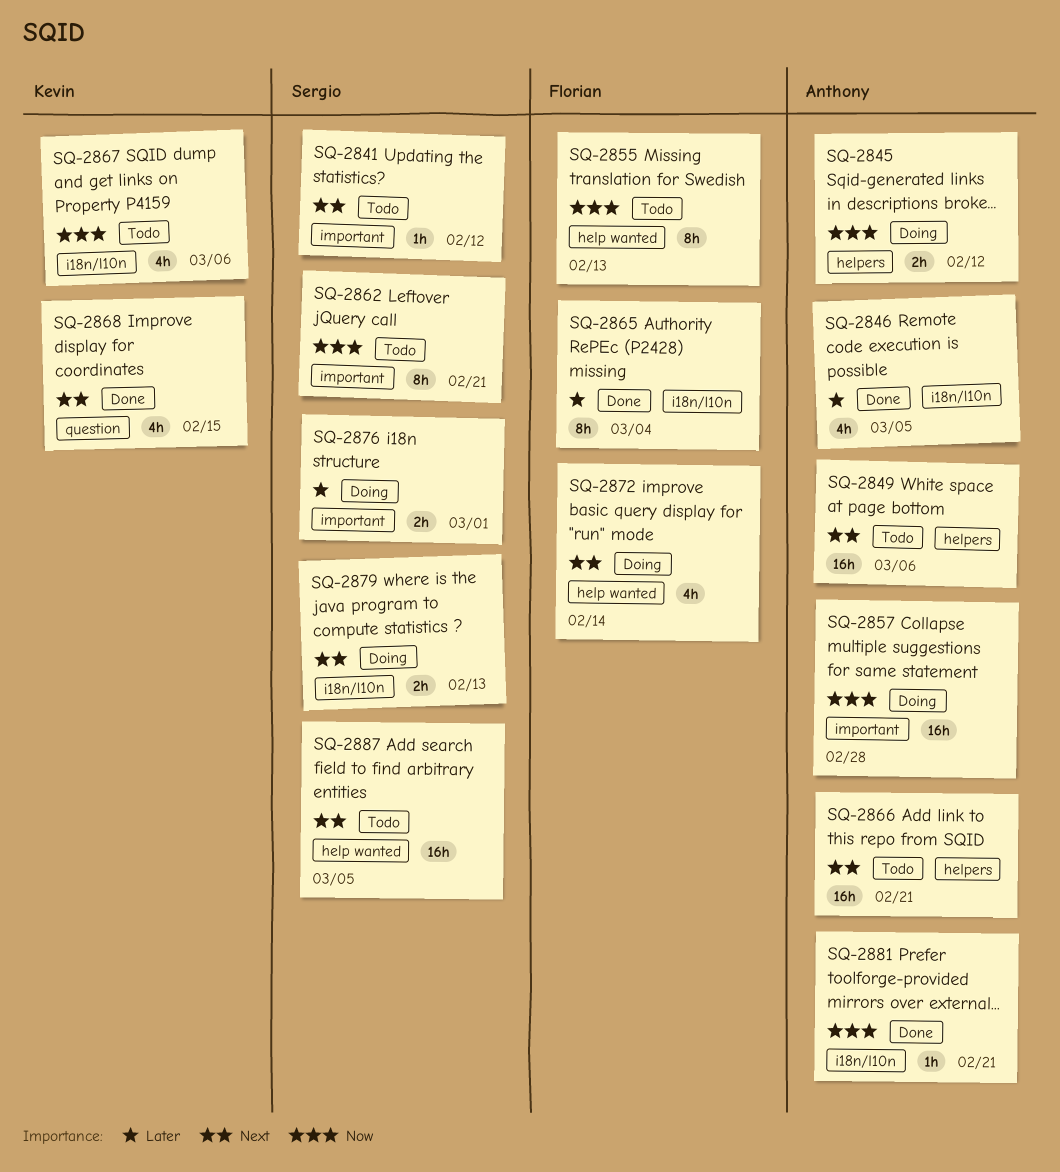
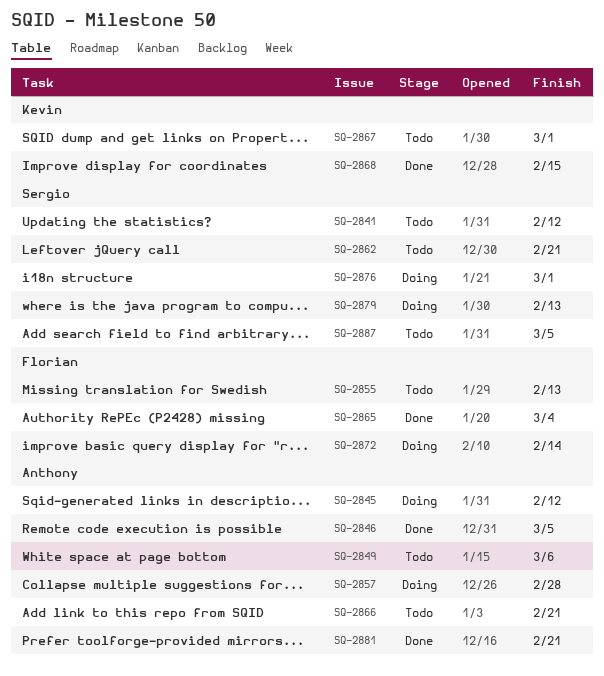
SQ-2867, due: Mar 6 -> Mar 1

